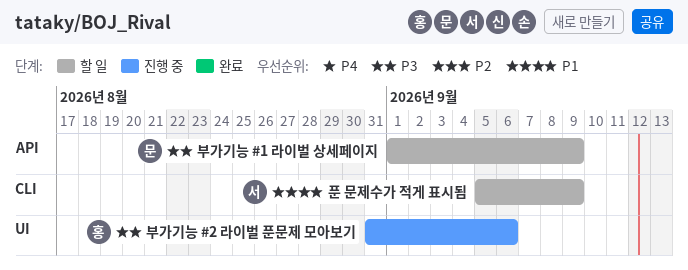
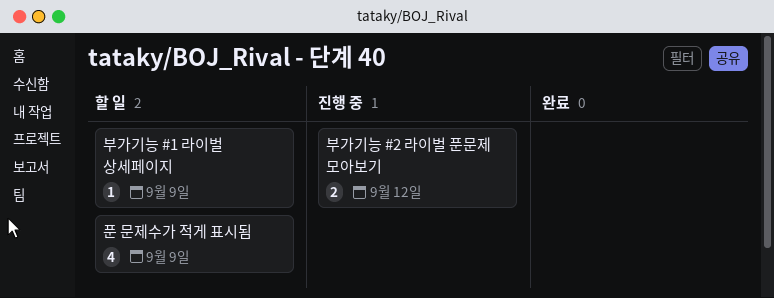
부가기능 #2 라이벌 푼문제 모아보기, due: Sep 6 -> Sep 12

